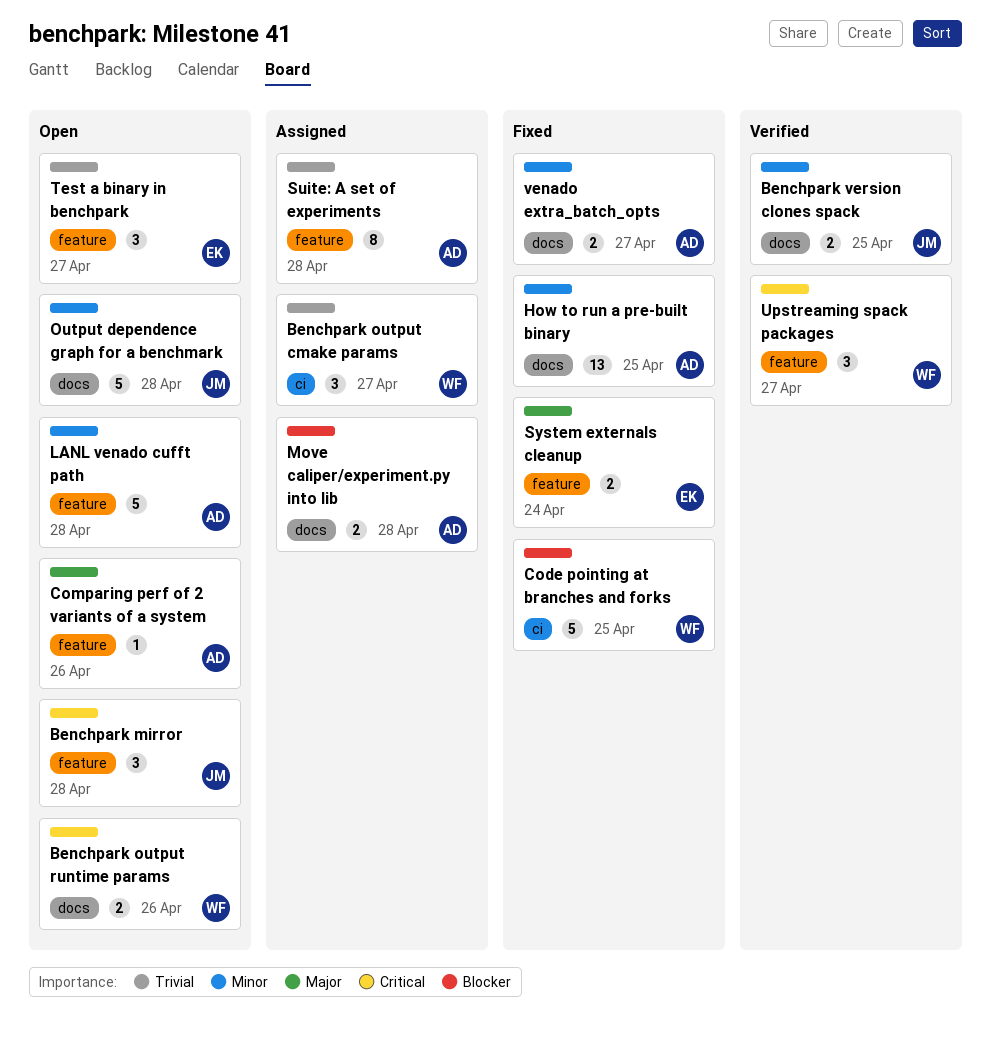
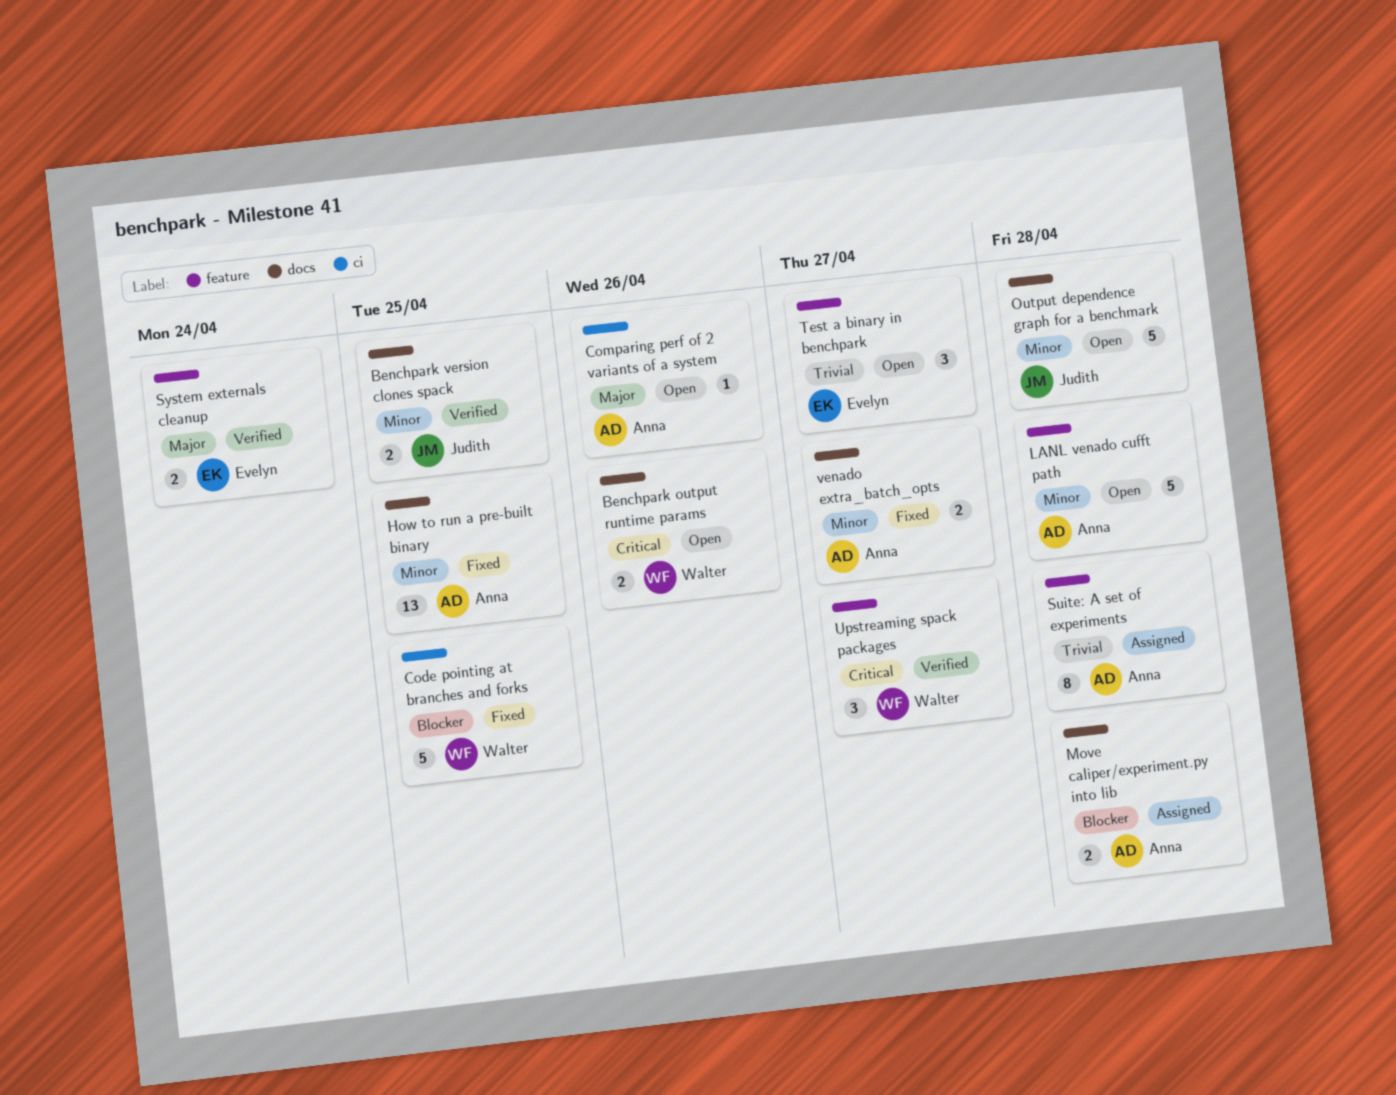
Benchpark mirror: present -> none
Benchpark output cmake params: present -> none
Comparing perf of 2 variants of a system, label: feature -> ci
System externals cleanup, status: Fixed -> Verified

